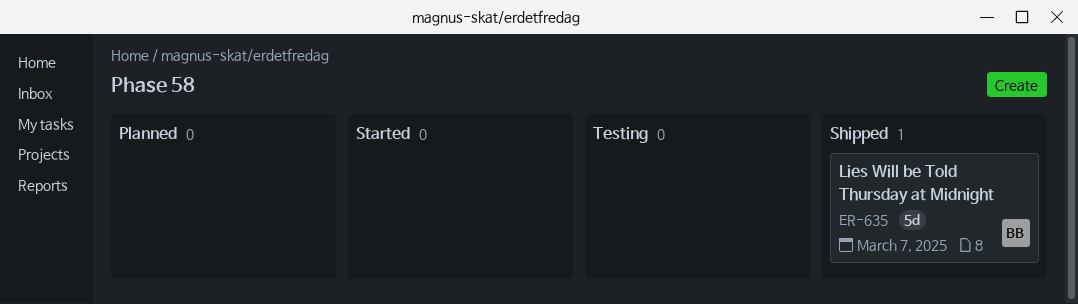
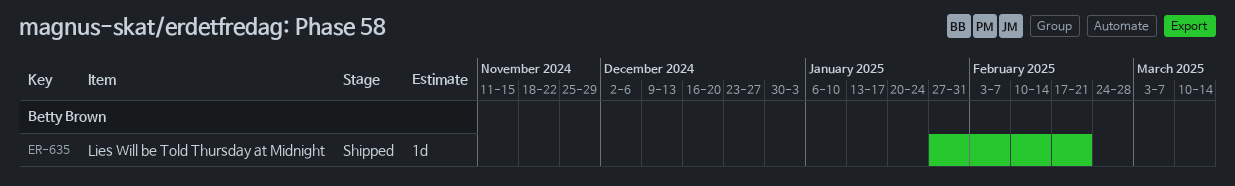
ER-635, estimate: 5d -> 1d
ER-635, due: Mar 7 -> Feb 21

